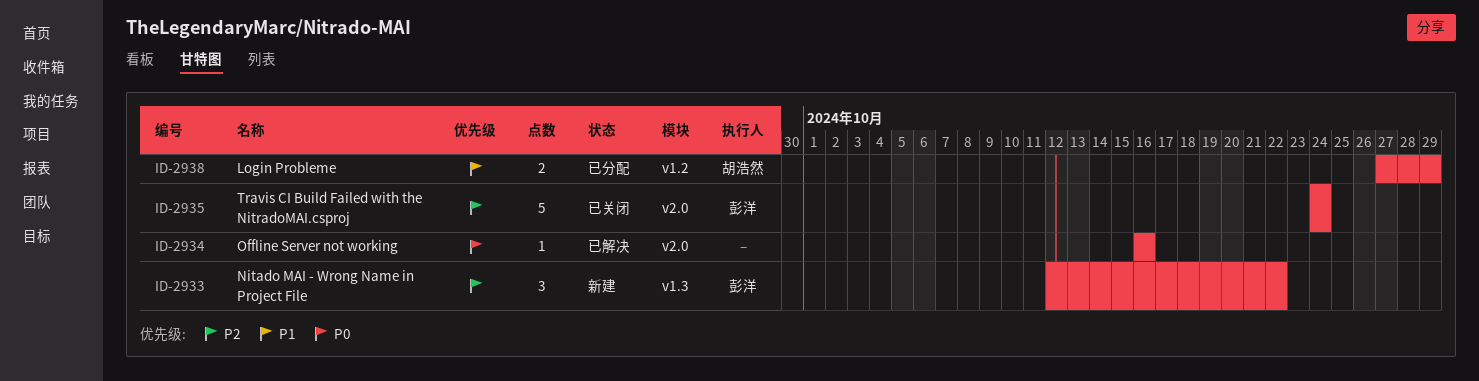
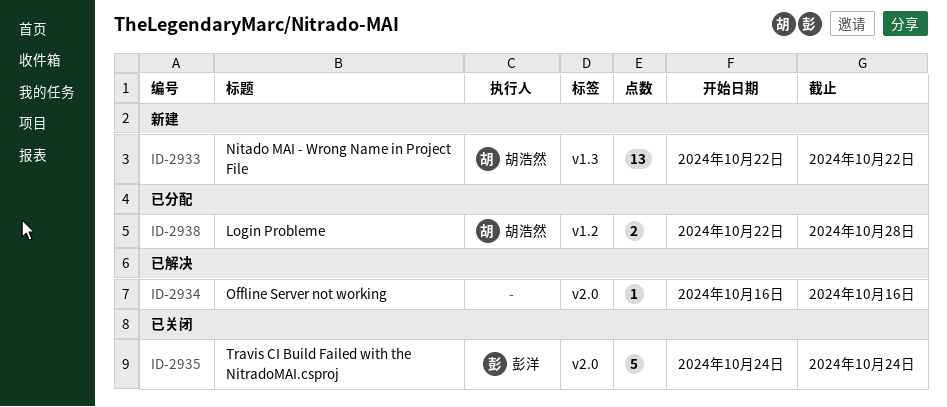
ID-2933, owner: 彭洋 -> 胡浩然
ID-2933, estimate: 3 -> 13
ID-2933, start: Oct 12 -> Oct 22
ID-2938, start: Oct 27 -> Oct 22
ID-2938, due: Oct 29 -> Oct 28

